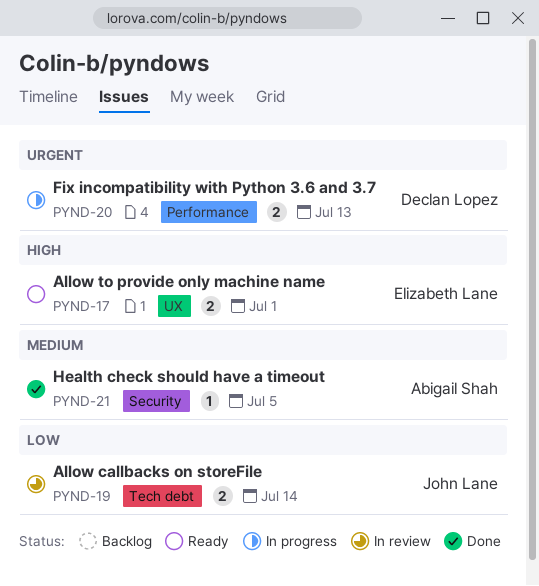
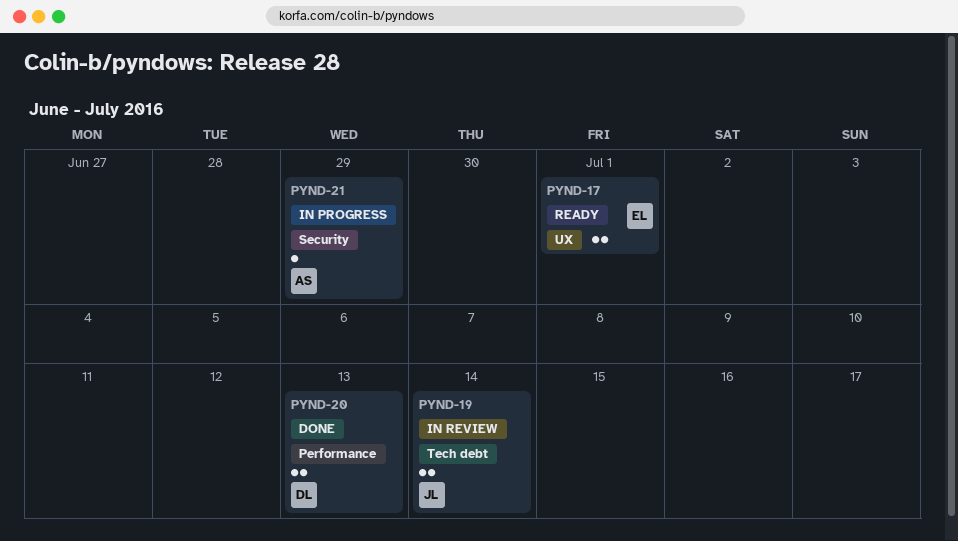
PYND-20, status: In progress -> Done
PYND-21, status: Done -> In progress
PYND-21, due: Jul 5 -> Jun 29

